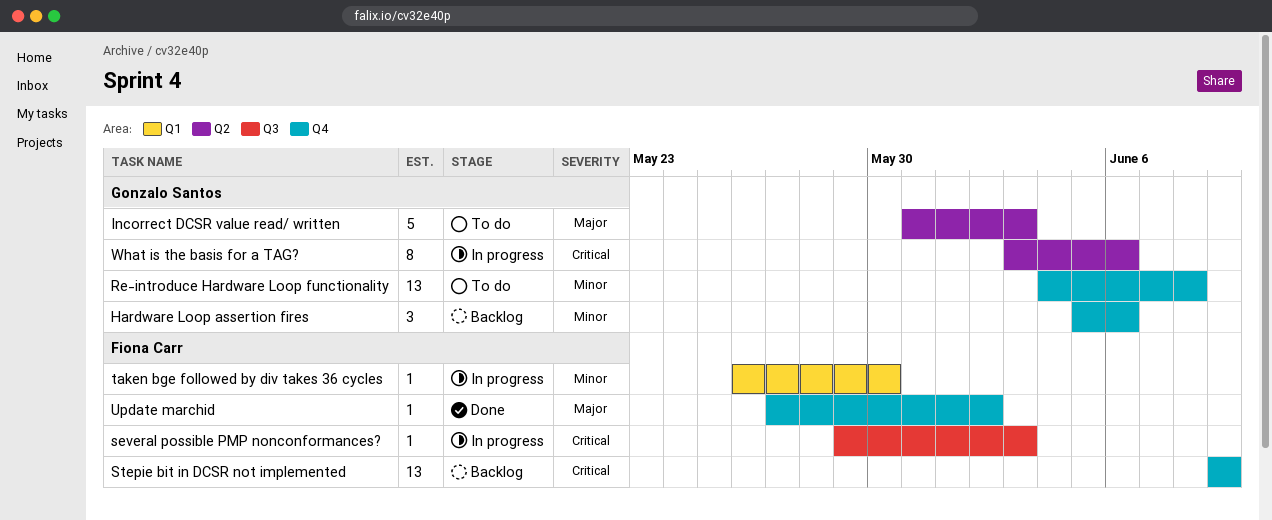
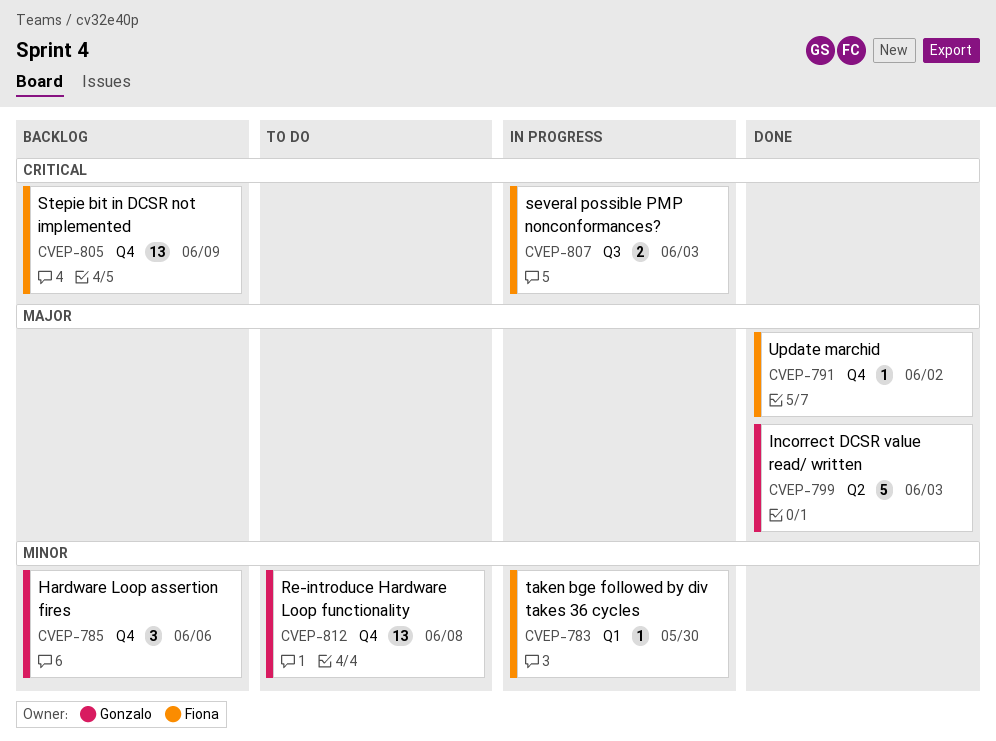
Incorrect DCSR value read/ written, status: To do -> Done
several possible PMP nonconformances?, estimate: 1 -> 2
What is the basis for a TAG?: present -> none

